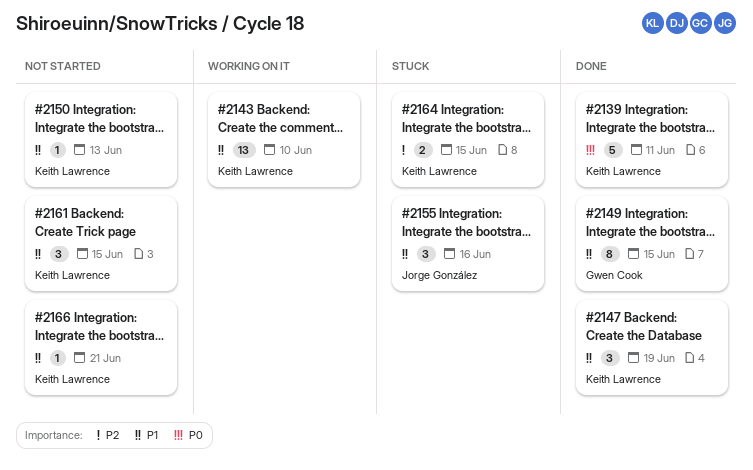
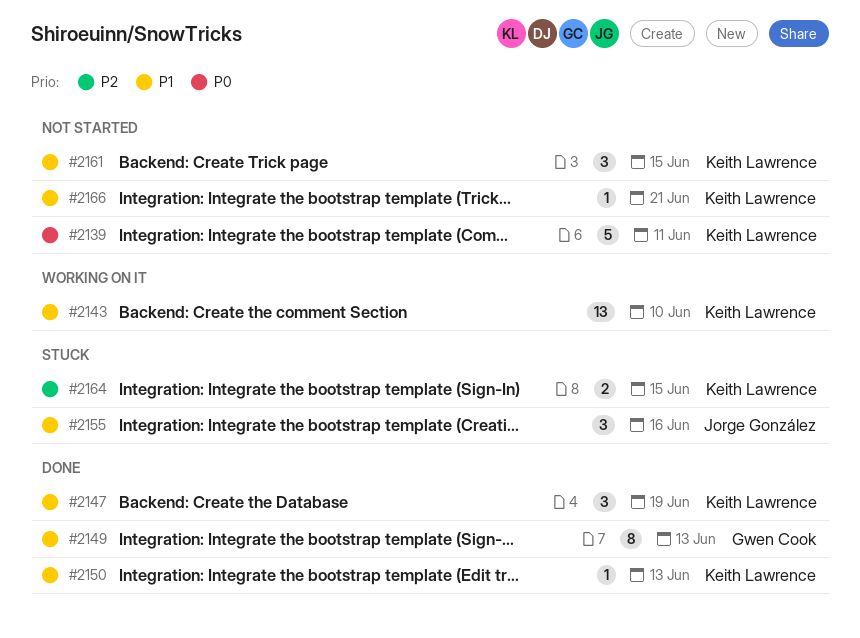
#2139, status: Done -> Not started
#2149, due: Jun 15 -> Jun 13
#2150, status: Not started -> Done

